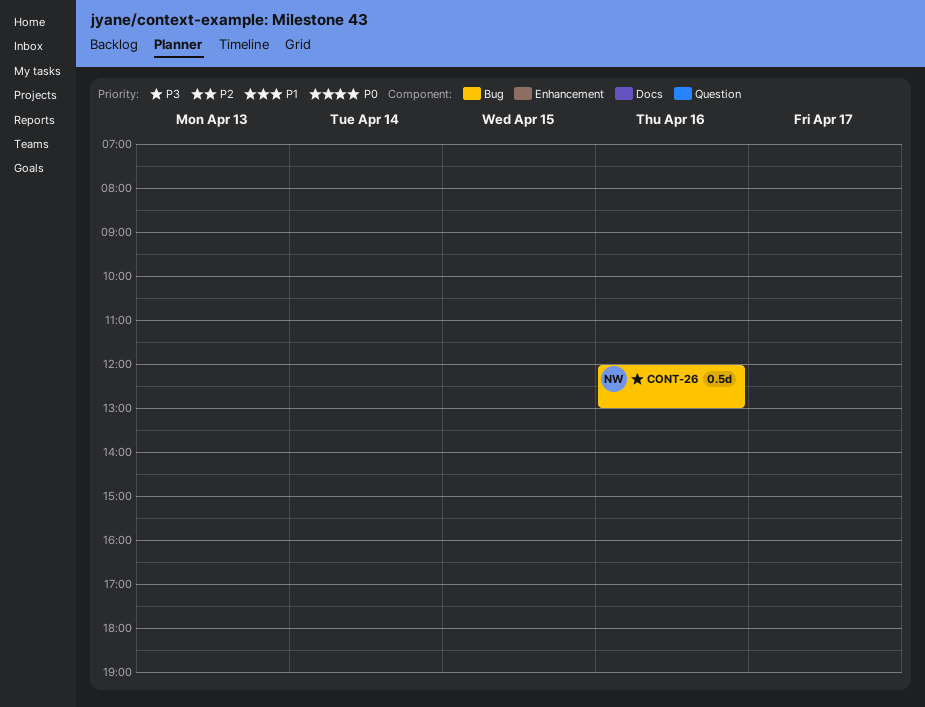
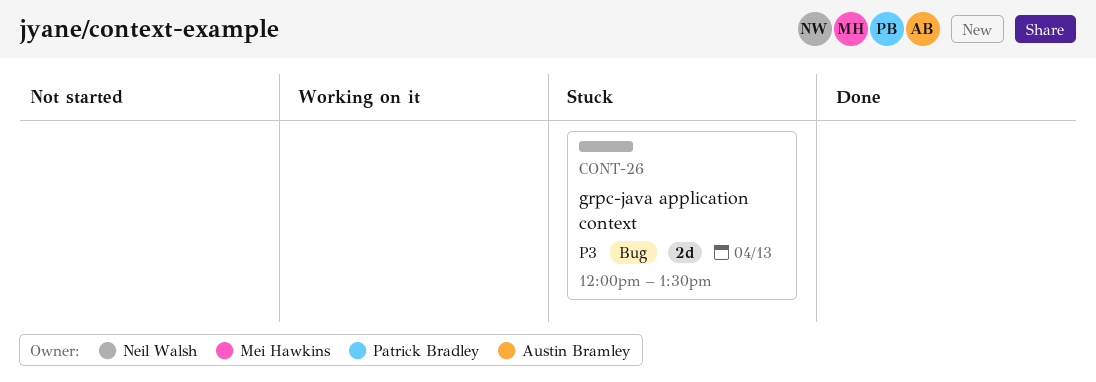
CONT-26, estimate: 0.5d -> 2d
CONT-26, day: Apr 16 -> Apr 13
CONT-26, ends: 13:00 -> 13:30

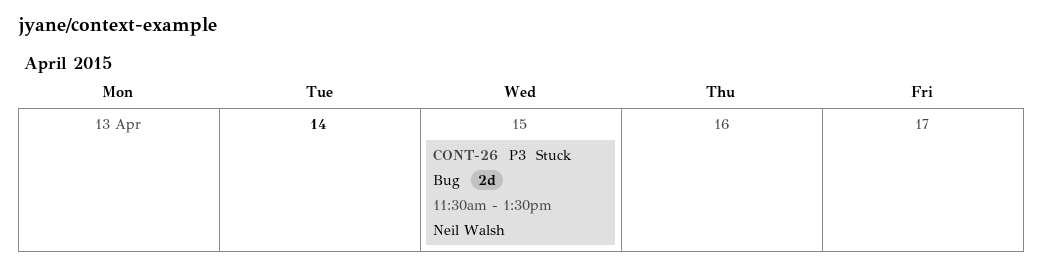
CONT-26, day: Apr 13 -> Apr 15
CONT-26, begins: 12:00 -> 11:30

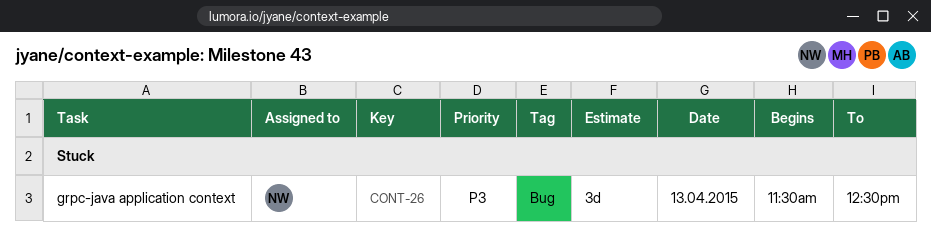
CONT-26, estimate: 2d -> 3d
CONT-26, day: Apr 15 -> Apr 13
CONT-26, ends: 13:30 -> 12:30

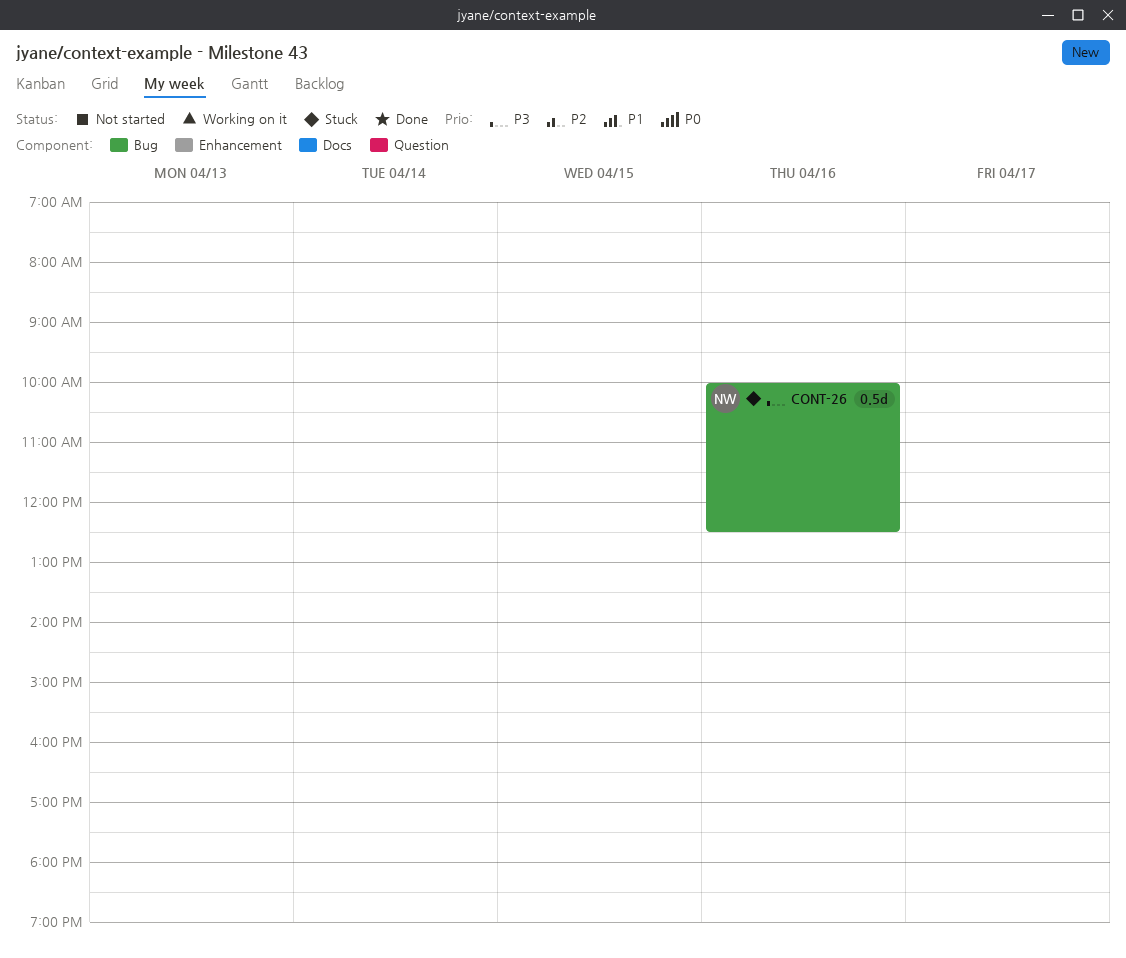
CONT-26, estimate: 3d -> 0.5d
CONT-26, day: Apr 13 -> Apr 16
CONT-26, begins: 11:30 -> 10:00

